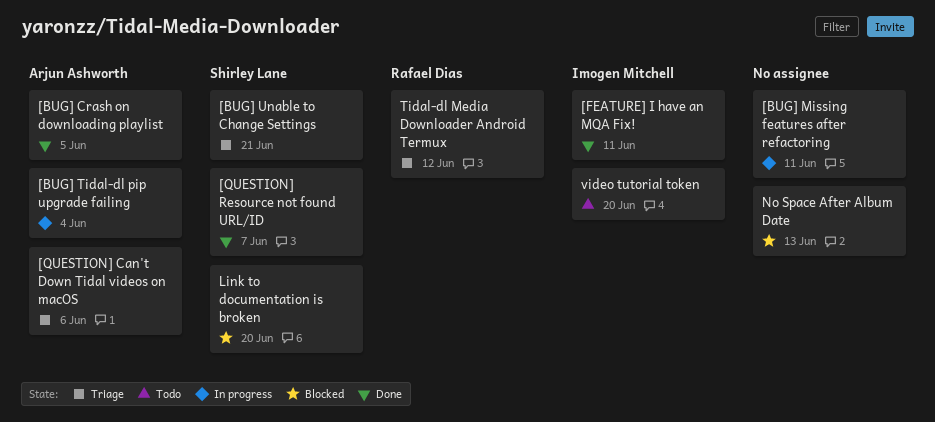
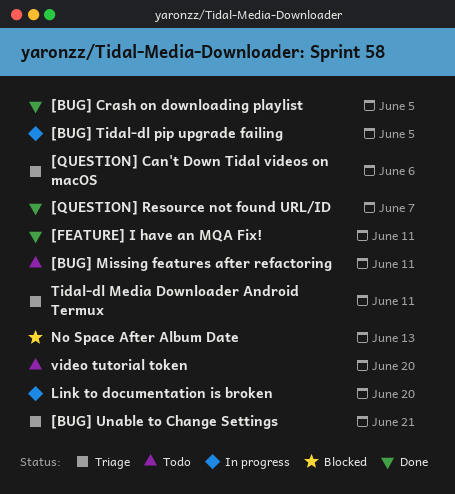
[BUG] Missing features after refactoring, status: In progress -> Todo
[BUG] Tidal-dl pip upgrade failing, due: Jun 4 -> Jun 5
Link to documentation is broken, status: Blocked -> In progress
Tidal-dl Media Downloader Android Termux, due: Jun 12 -> Jun 11

